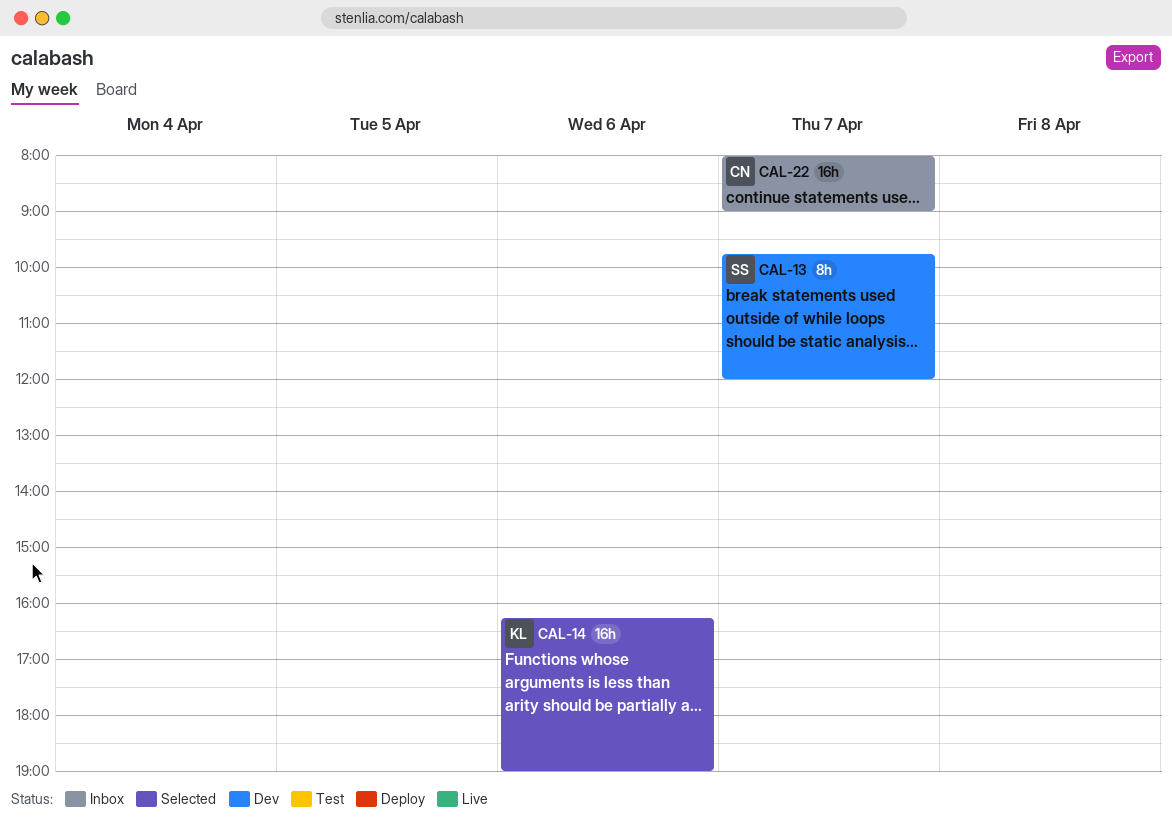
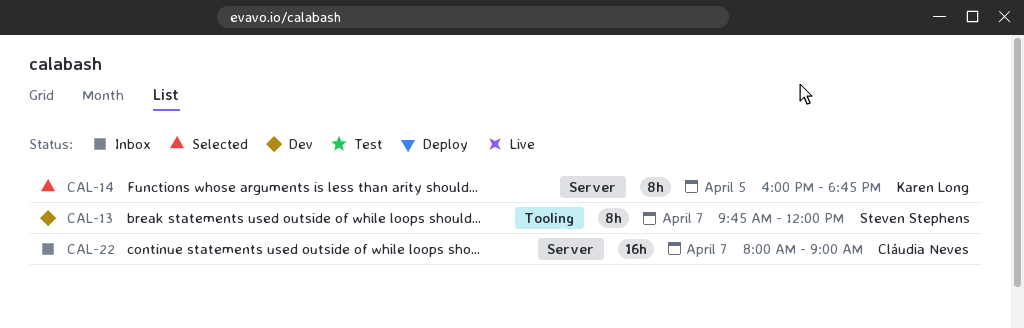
CAL-14, estimate: 16h -> 8h
CAL-14, day: Apr 6 -> Apr 5
CAL-14, begins: 16:15 -> 16:00
CAL-14, ends: 19:00 -> 18:45

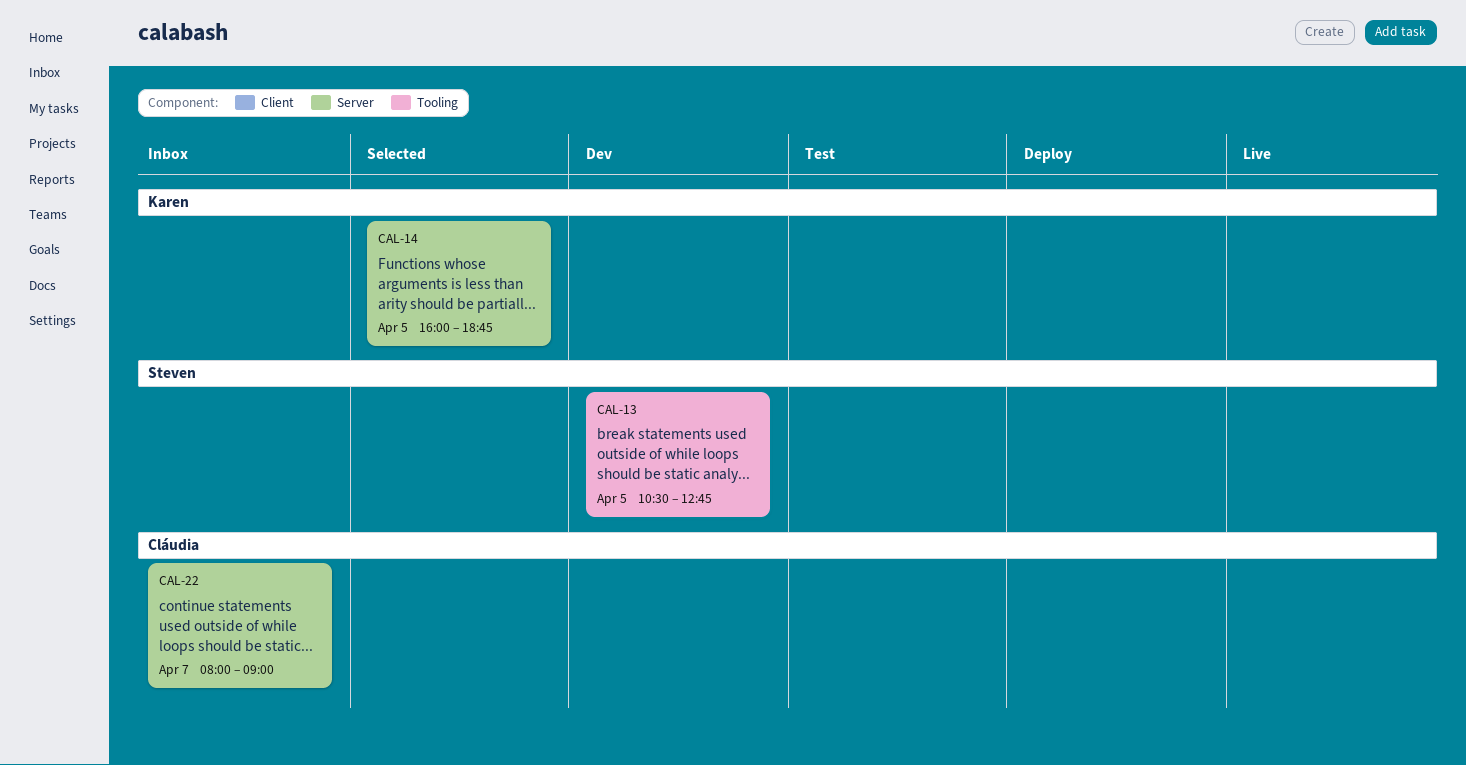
CAL-13, day: Apr 7 -> Apr 5
CAL-13, begins: 09:45 -> 10:30
CAL-13, ends: 12:00 -> 12:45

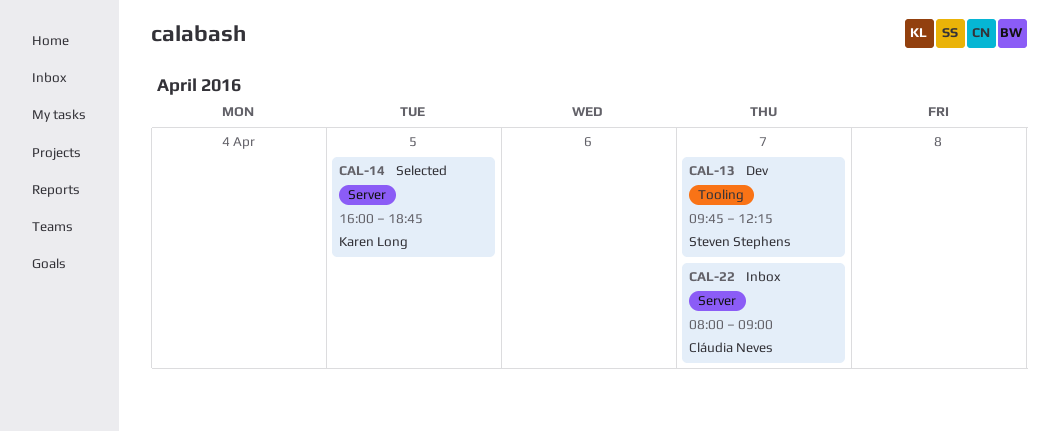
CAL-13, day: Apr 5 -> Apr 7
CAL-13, begins: 10:30 -> 09:45
CAL-13, ends: 12:45 -> 12:15

